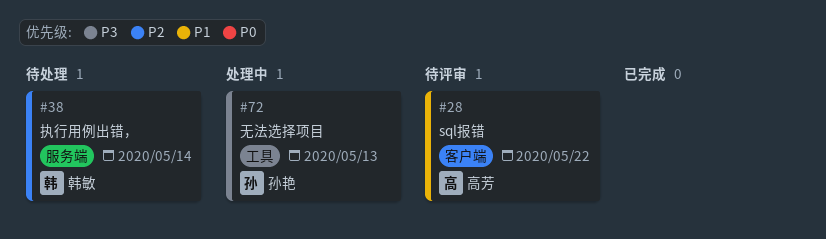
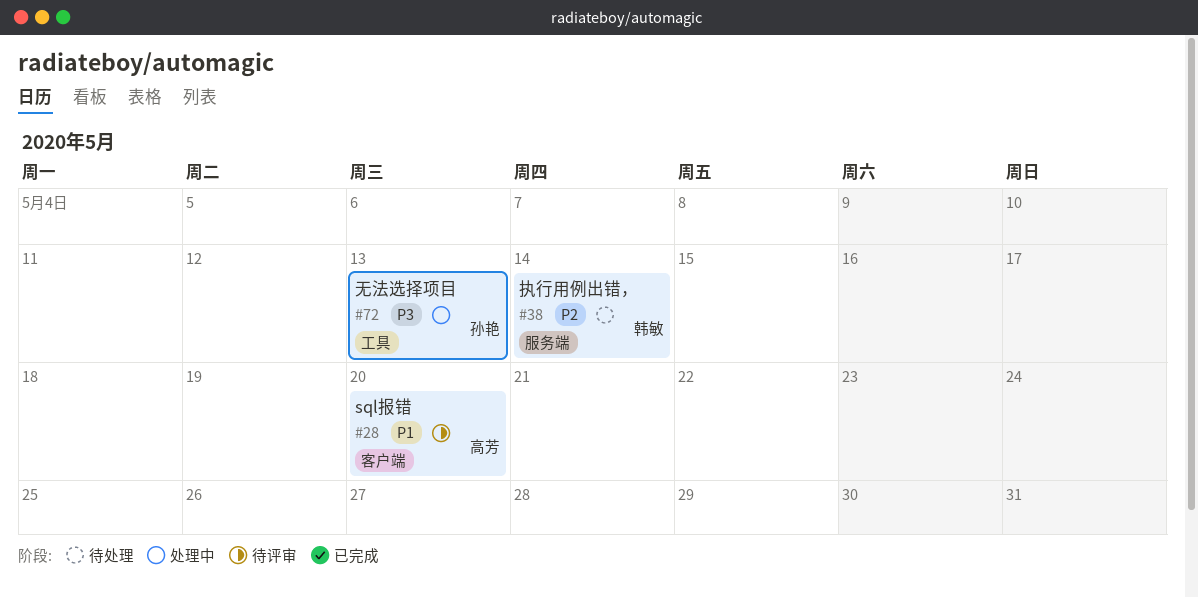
#28, due: May 22 -> May 20

